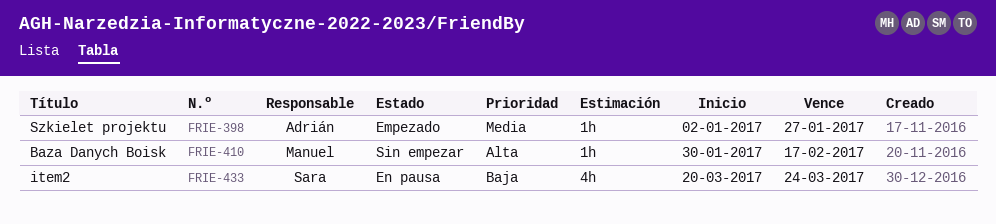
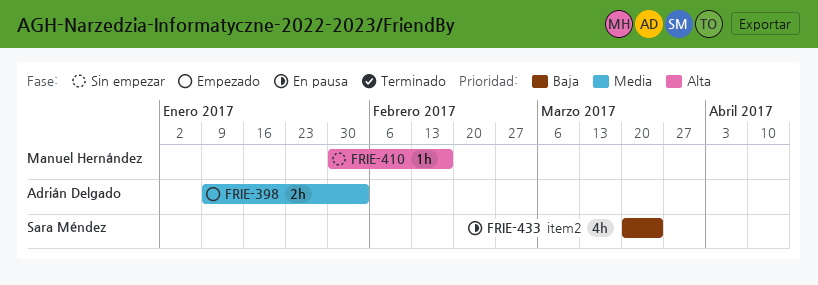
FRIE-398, estimate: 1h -> 2h
FRIE-398, start: Jan 2 -> Jan 9
FRIE-398, due: Jan 27 -> Feb 3

